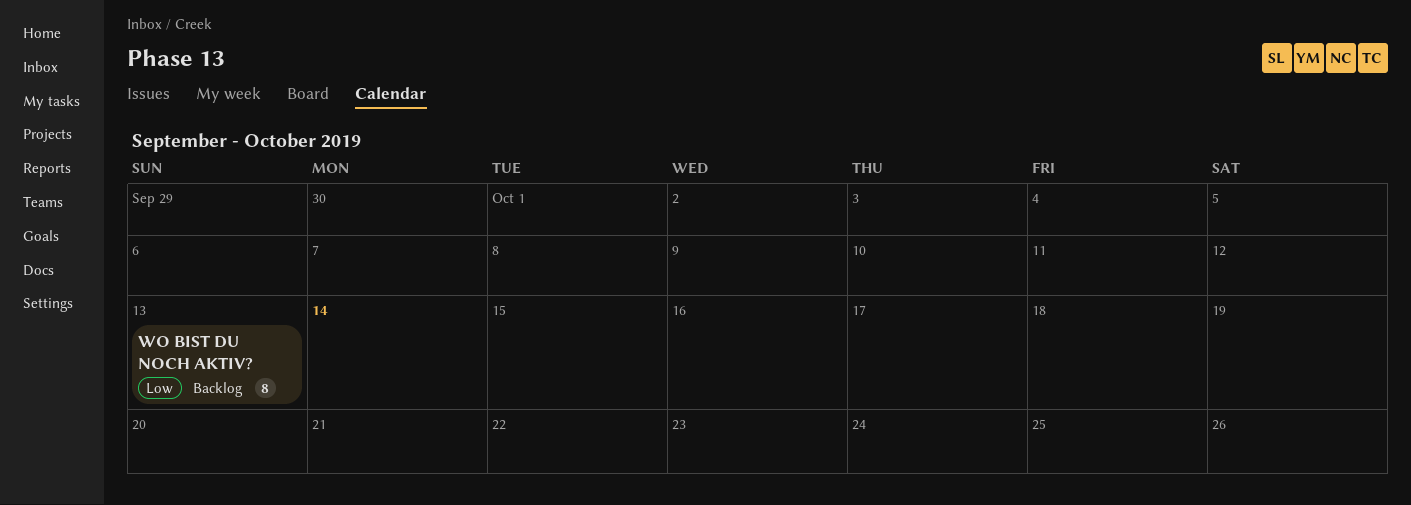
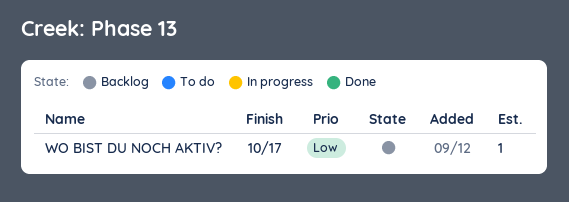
WO BIST DU NOCH AKTIV?, estimate: 8 -> 1
WO BIST DU NOCH AKTIV?, due: Oct 13 -> Oct 17

